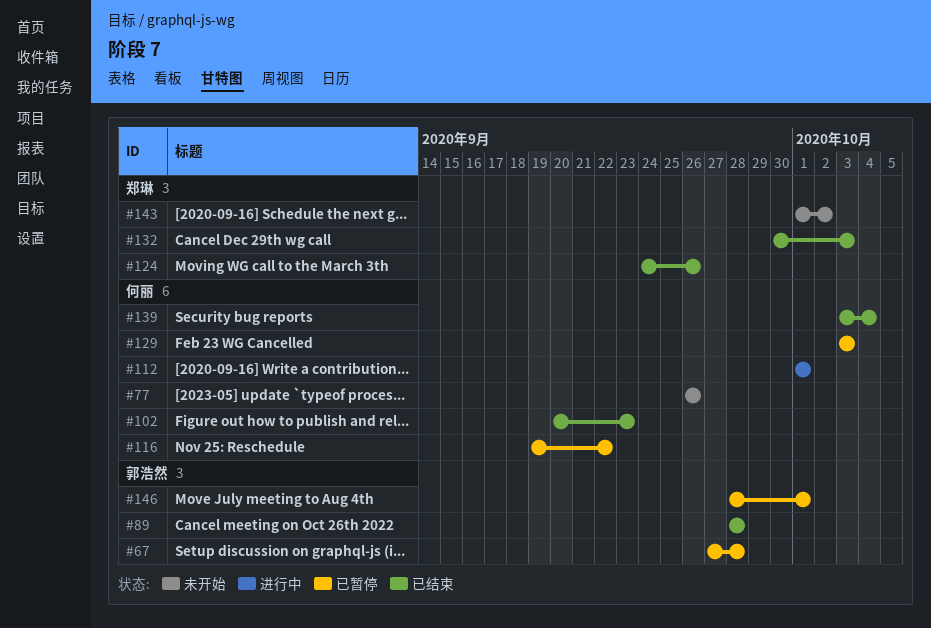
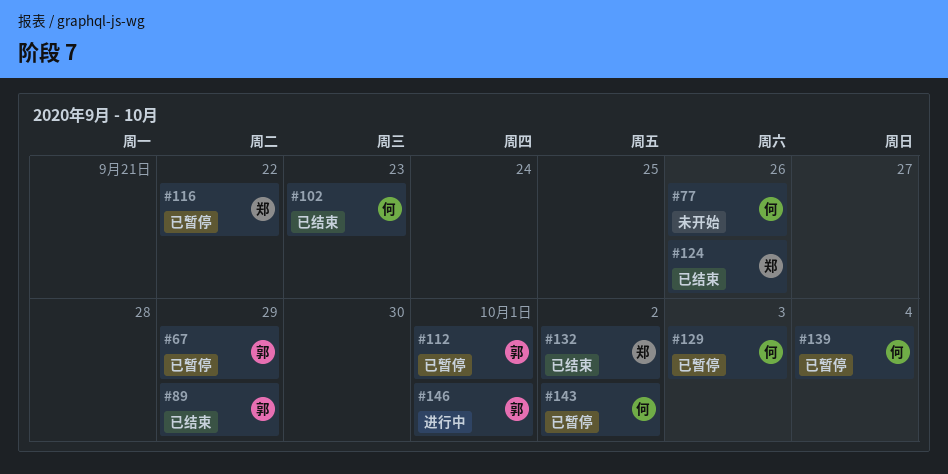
#67, due: Sep 28 -> Sep 29
#89, due: Sep 28 -> Sep 29
#112, status: 进行中 -> 已暂停
#112, owner: 何丽 -> 郭浩然
#116, owner: 何丽 -> 郑琳
#132, due: Oct 3 -> Oct 2
#139, status: 已结束 -> 已暂停
#143, status: 未开始 -> 已暂停
#143, owner: 郑琳 -> 何丽
#146, status: 已暂停 -> 进行中

